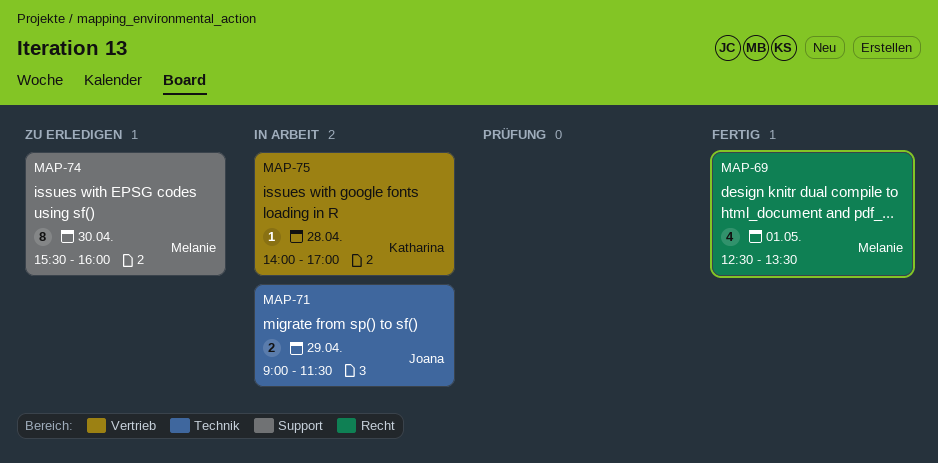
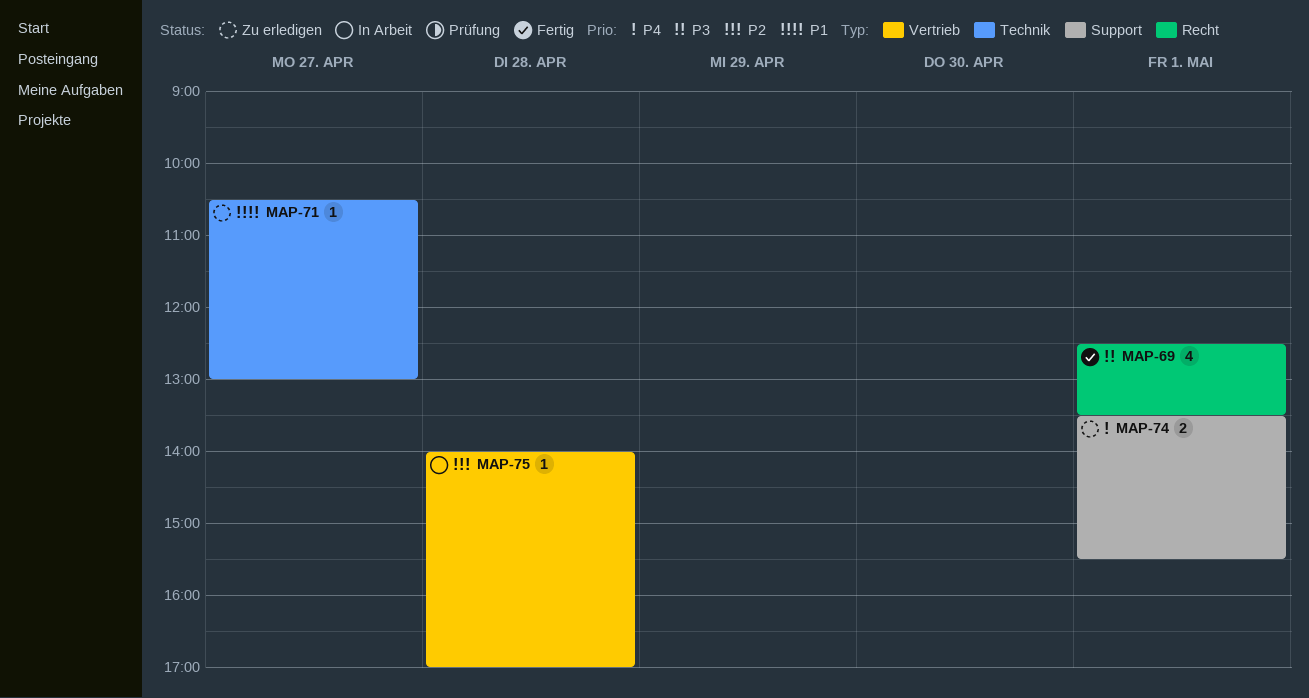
MAP-71, status: In Arbeit -> Zu erledigen
MAP-71, estimate: 2 -> 1
MAP-71, day: Apr 29 -> Apr 27
MAP-71, begins: 09:00 -> 10:30
MAP-71, ends: 11:30 -> 13:00
MAP-74, estimate: 8 -> 2
MAP-74, day: Apr 30 -> May 1
MAP-74, begins: 15:30 -> 13:30
MAP-74, ends: 16:00 -> 15:30

